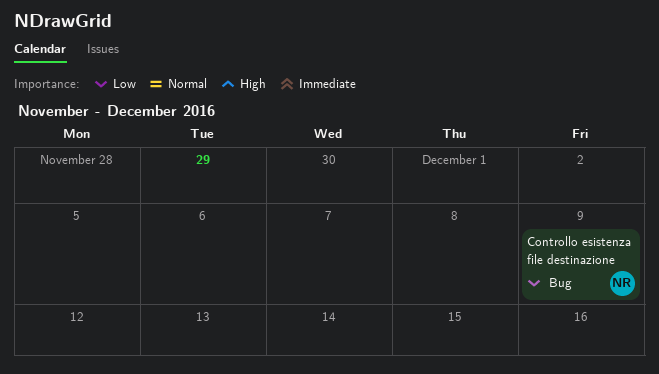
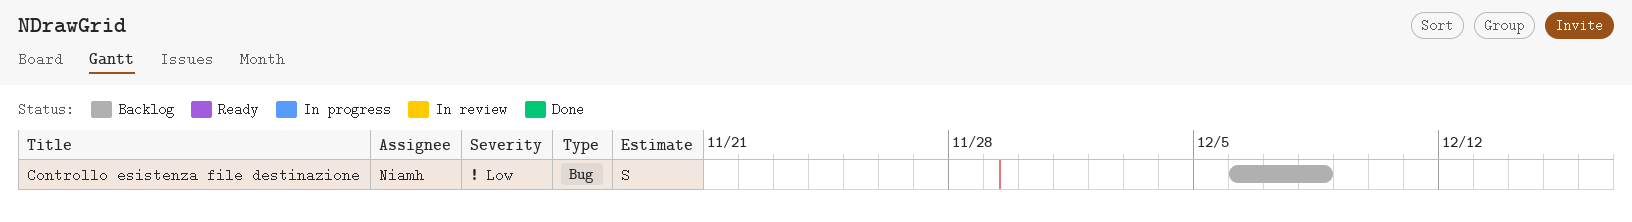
Controllo esistenza file destinazione, due: Dec 9 -> Dec 8

